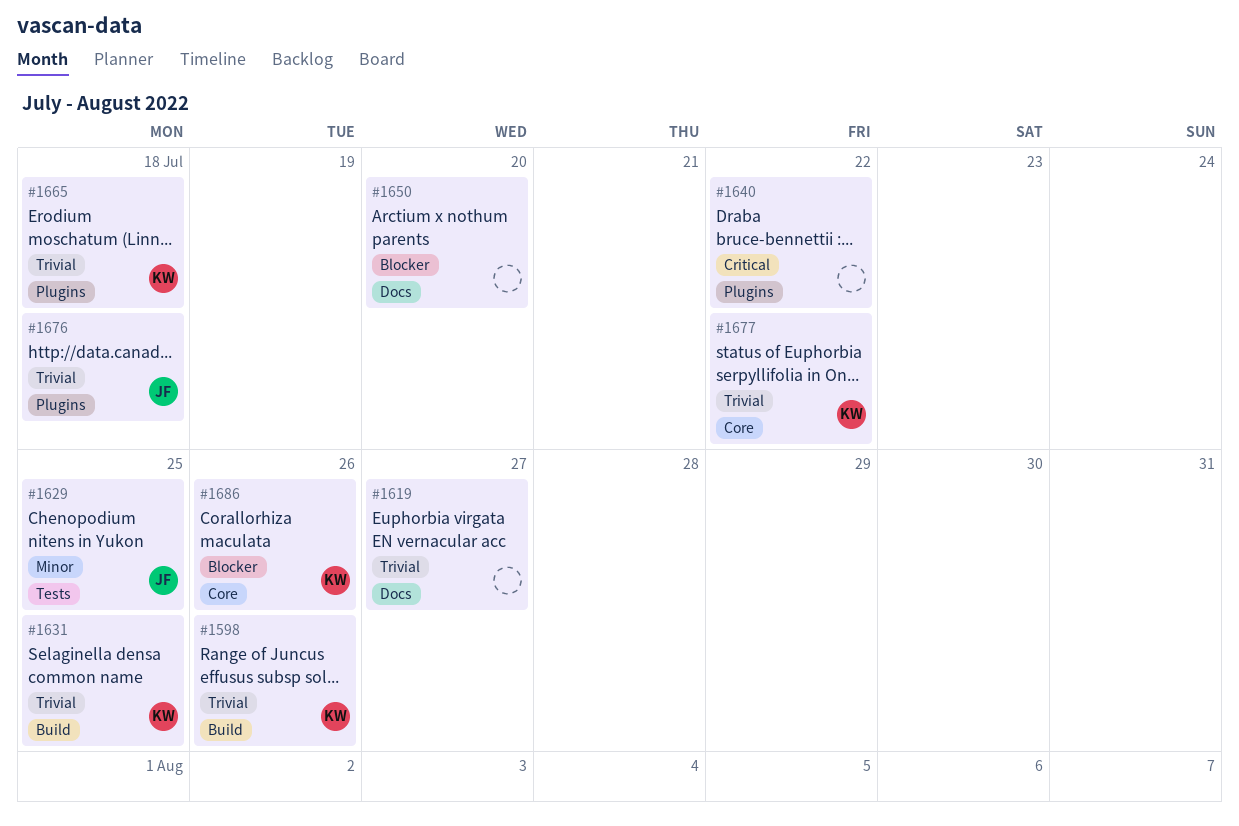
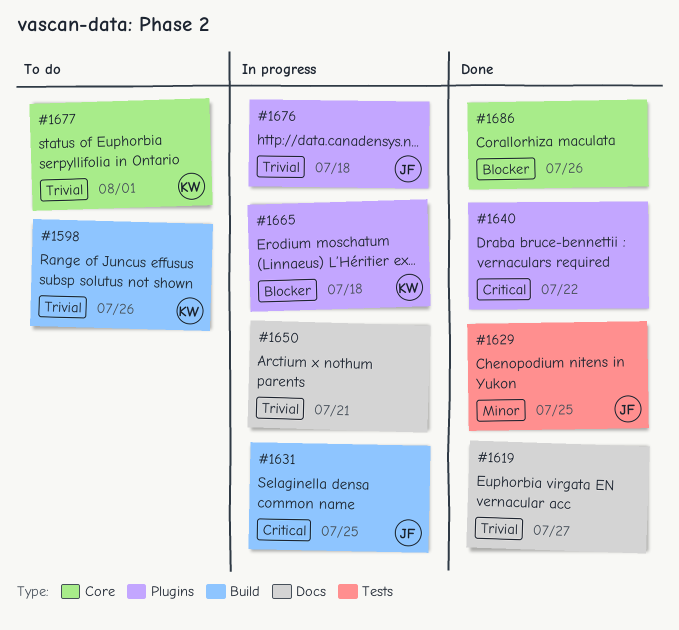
#1631, owner: KW -> JF
#1631, priority: Trivial -> Critical
#1650, priority: Blocker -> Trivial
#1650, due: Jul 20 -> Jul 21
#1665, priority: Trivial -> Blocker
#1677, due: Jul 22 -> Aug 1
#1686, owner: KW -> none

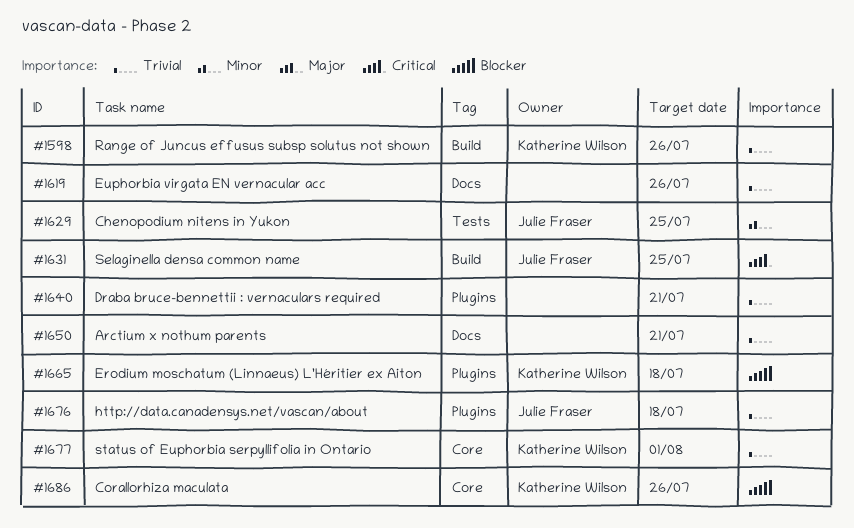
#1619, due: Jul 27 -> Jul 26
#1640, priority: Critical -> Trivial
#1640, due: Jul 22 -> Jul 21
#1686, owner: none -> Katherine Wilson

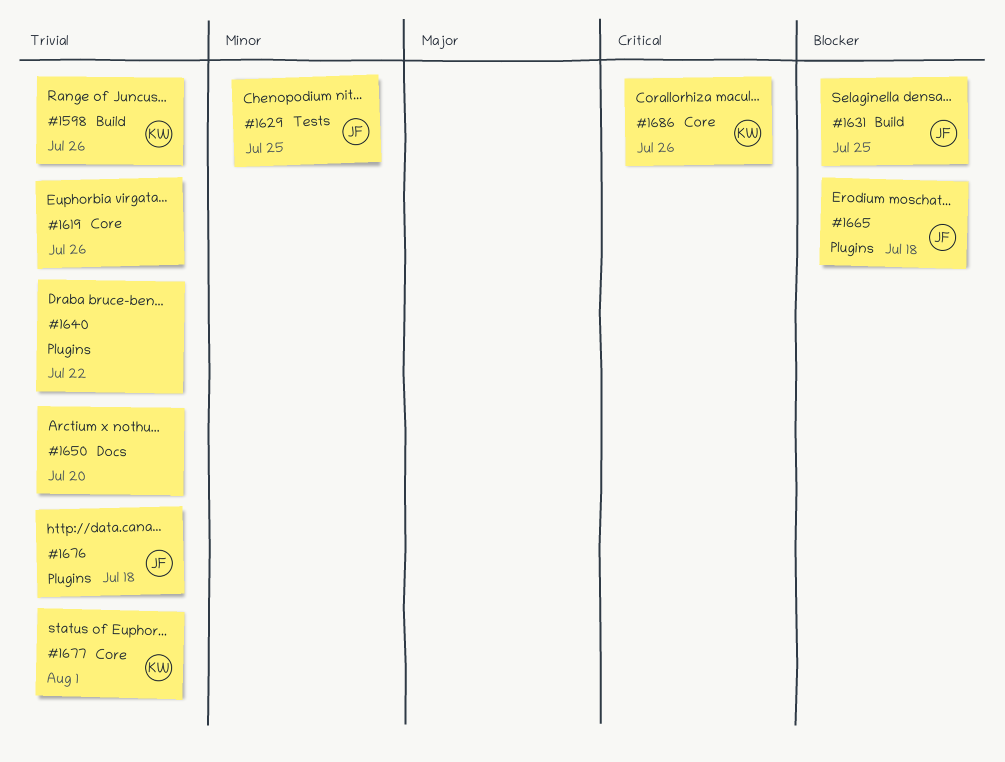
#1619, label: Docs -> Core
#1631, priority: Critical -> Blocker
#1640, due: Jul 21 -> Jul 22
#1650, due: Jul 21 -> Jul 20
#1665, owner: Katherine Wilson -> Julie Fraser
#1686, priority: Blocker -> Critical

